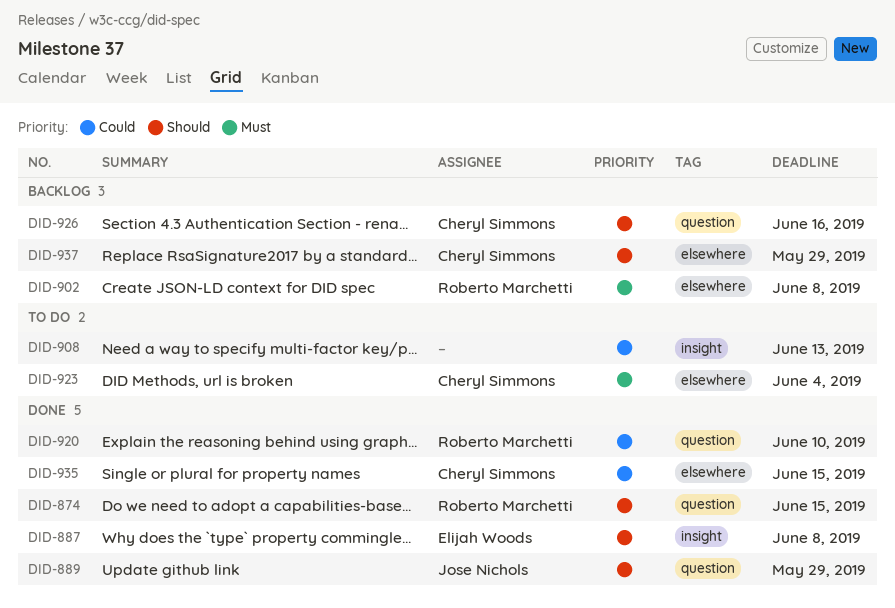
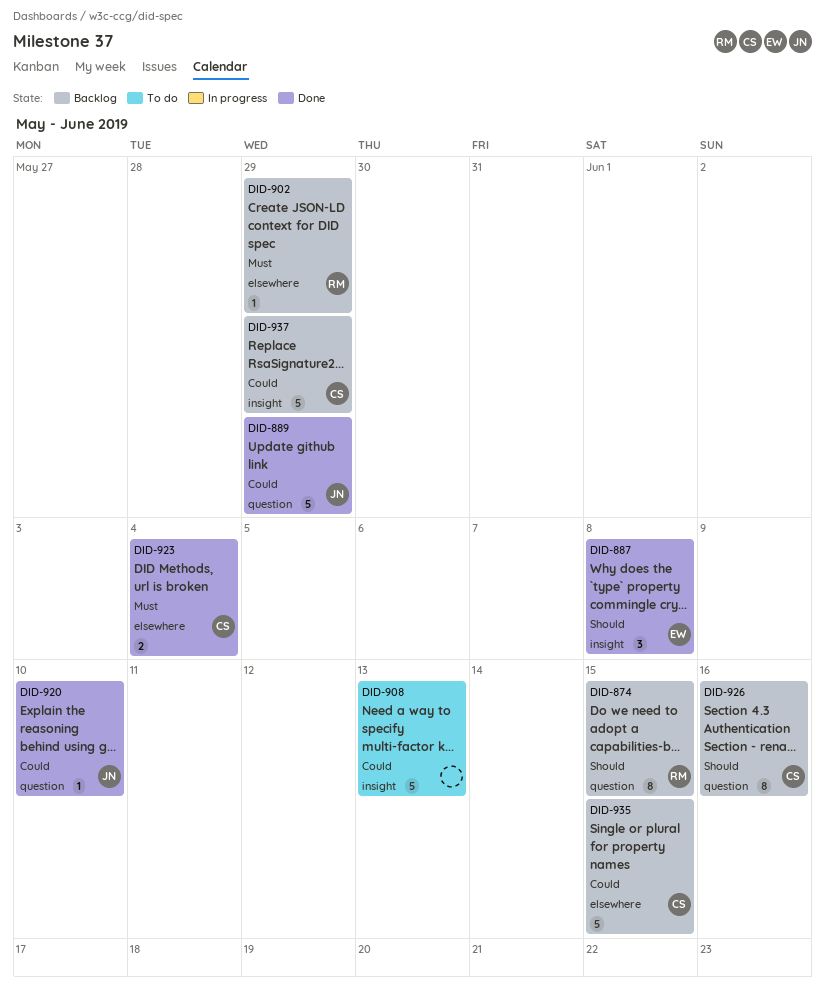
DID-874, status: Done -> Backlog
DID-889, priority: Should -> Could
DID-902, due: Jun 8 -> May 29
DID-920, owner: Roberto Marchetti -> Jose Nichols
DID-923, status: To do -> Done
DID-935, status: Done -> Backlog
DID-937, priority: Should -> Could
DID-937, label: elsewhere -> insight

